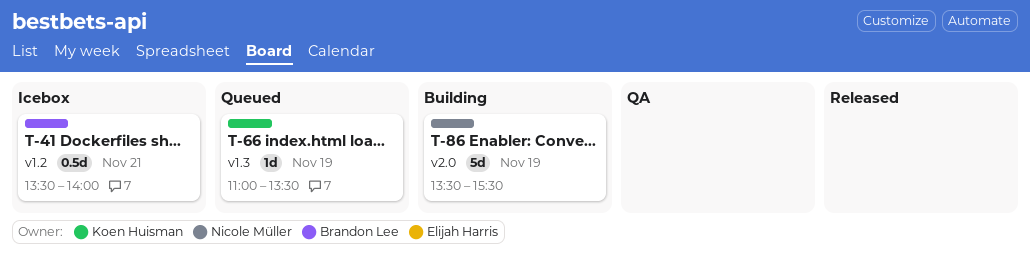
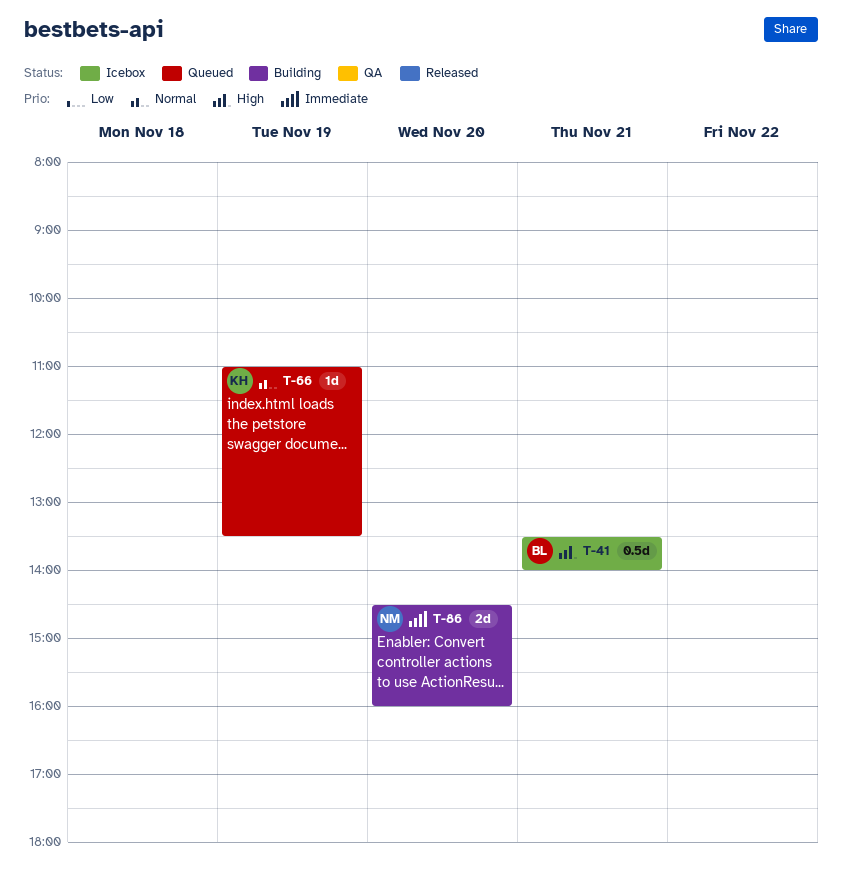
T-86, estimate: 5d -> 2d
T-86, day: Nov 19 -> Nov 20
T-86, begins: 13:30 -> 14:30
T-86, ends: 15:30 -> 16:00

